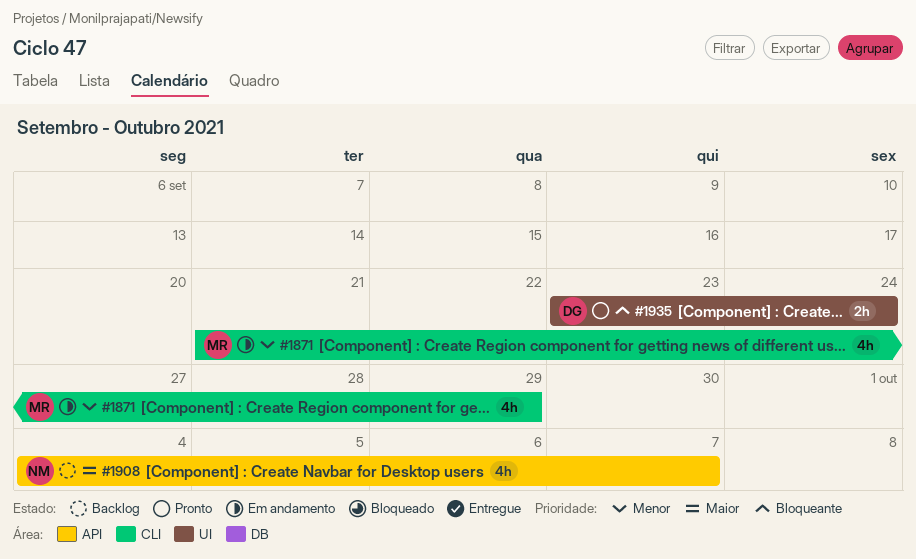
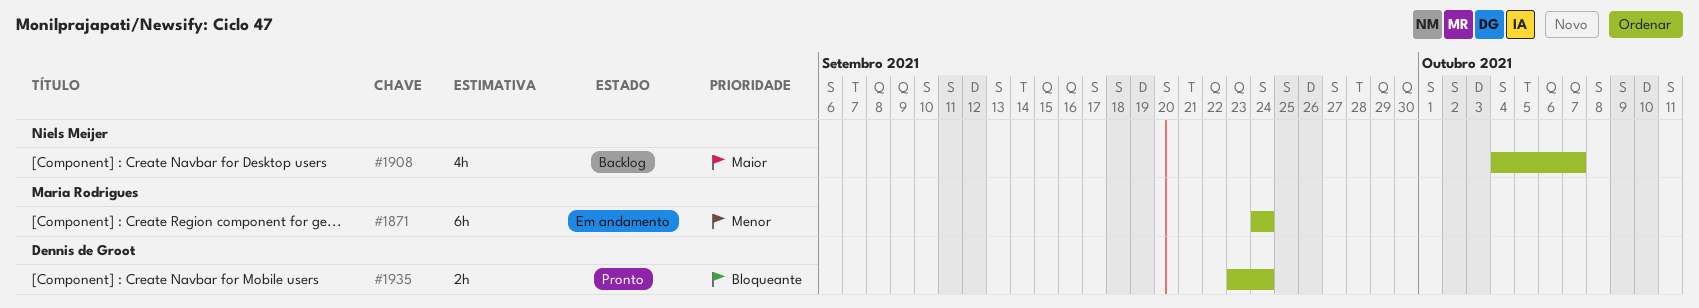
#1871, estimate: 4h -> 6h
#1871, start: Sep 21 -> Sep 24
#1871, due: Sep 29 -> Sep 24

